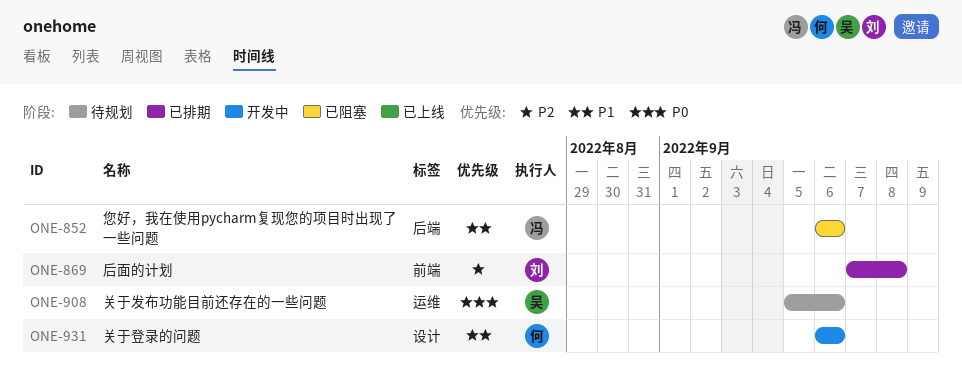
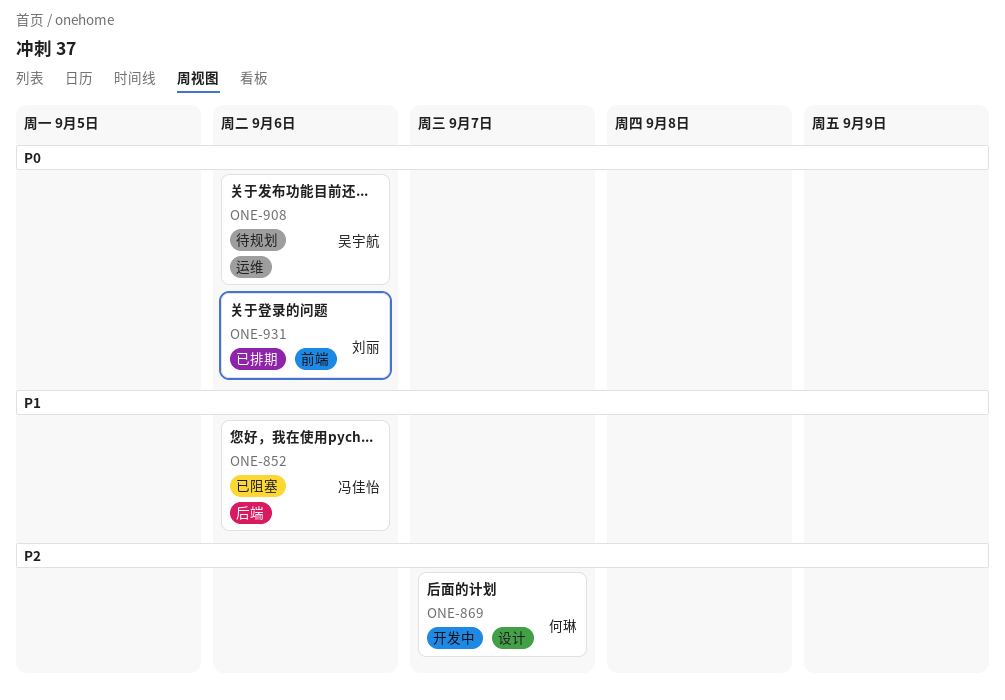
ONE-869, status: 已排期 -> 开发中
ONE-869, owner: 刘丽 -> 何琳
ONE-869, label: 前端 -> 设计
ONE-869, due: Sep 8 -> Sep 7
ONE-931, status: 开发中 -> 已排期
ONE-931, owner: 何琳 -> 刘丽
ONE-931, priority: P1 -> P0
ONE-931, label: 设计 -> 前端

